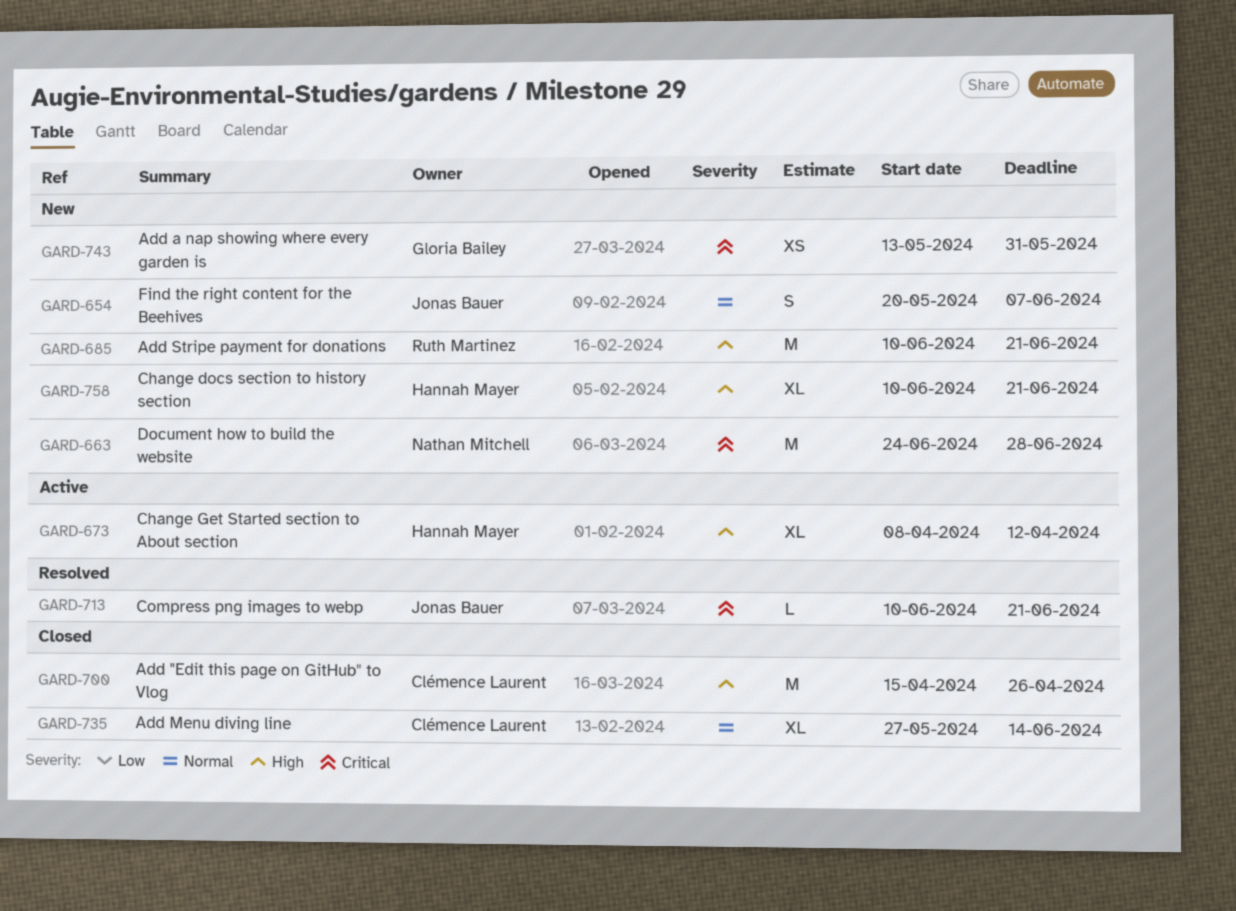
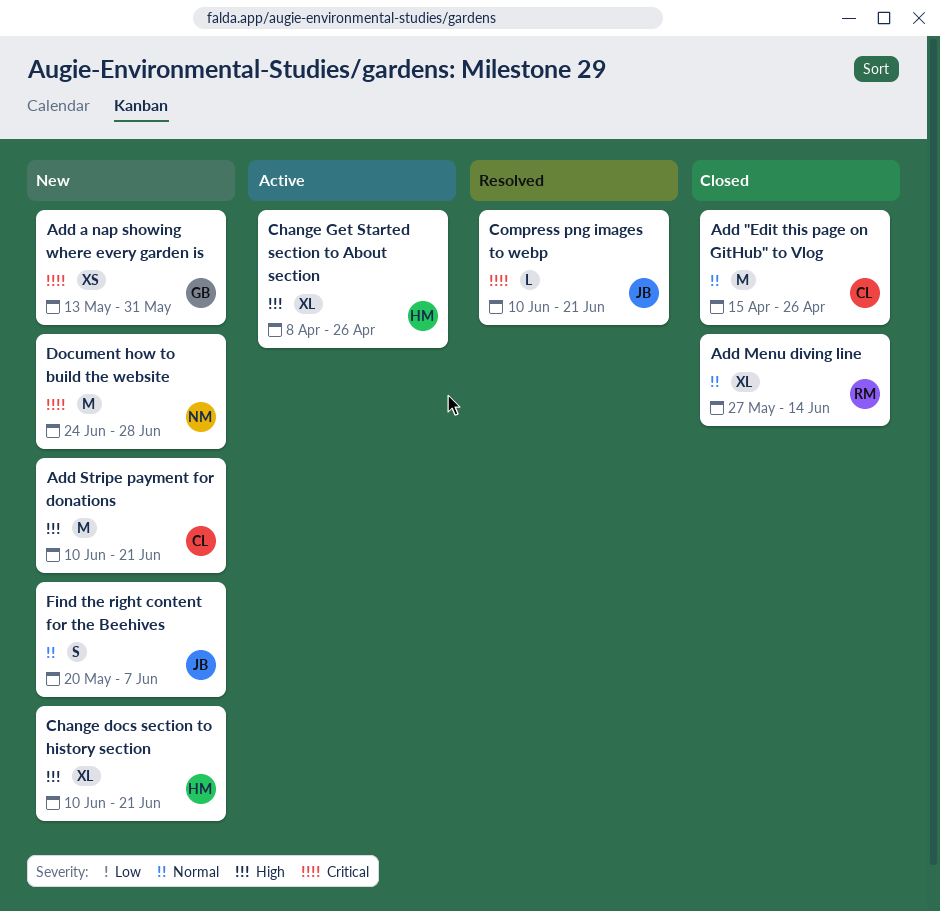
Add "Edit this page on GitHub" to Vlog, priority: High -> Normal
Add Menu diving line, owner: Clémence Laurent -> Ruth Martinez
Add Stripe payment for donations, owner: Ruth Martinez -> Clémence Laurent
Change Get Started section to About section, due: Apr 12 -> Apr 26

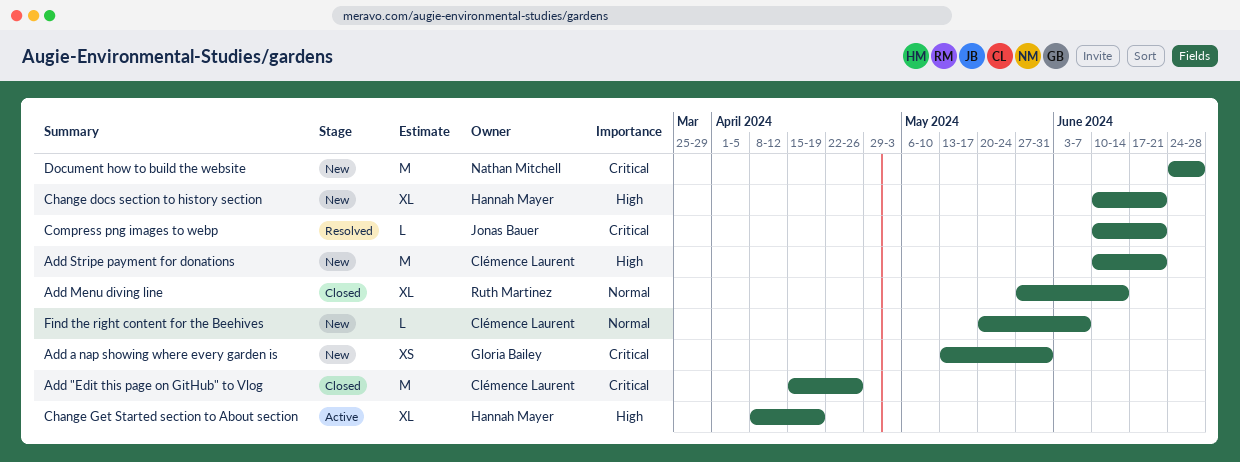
Add "Edit this page on GitHub" to Vlog, priority: Normal -> Critical
Change Get Started section to About section, due: Apr 26 -> Apr 19
Find the right content for the Beehives, owner: Jonas Bauer -> Clémence Laurent
Find the right content for the Beehives, estimate: S -> L

